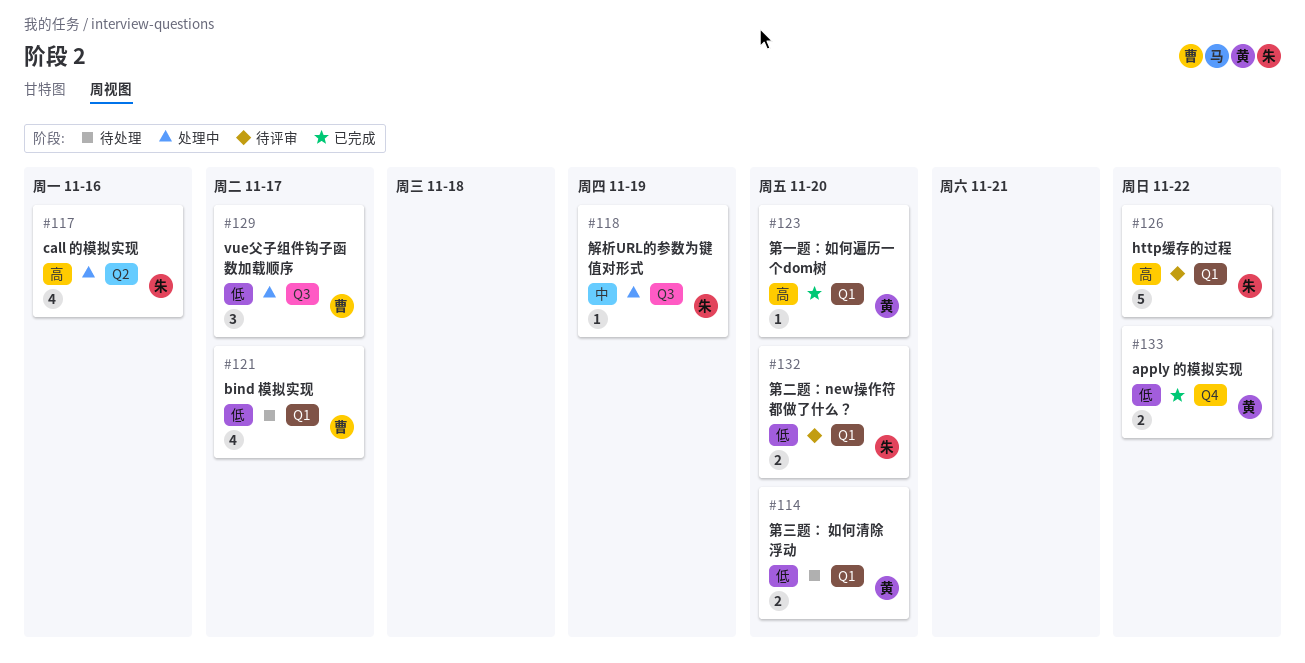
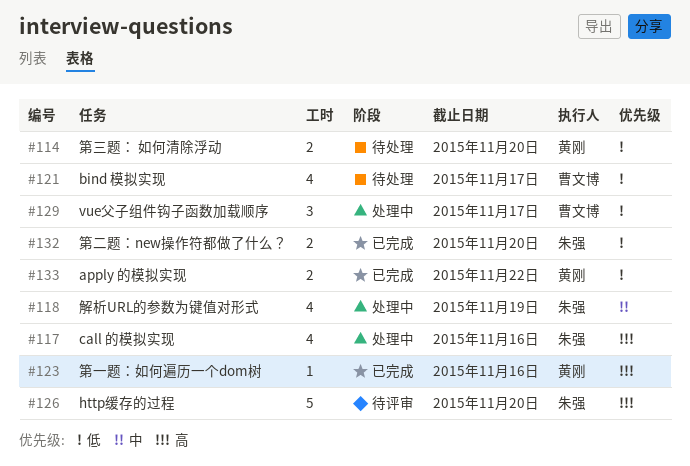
#118, estimate: 1 -> 4
#123, due: Nov 20 -> Nov 16
#126, due: Nov 22 -> Nov 20
#132, status: 待评审 -> 已完成

